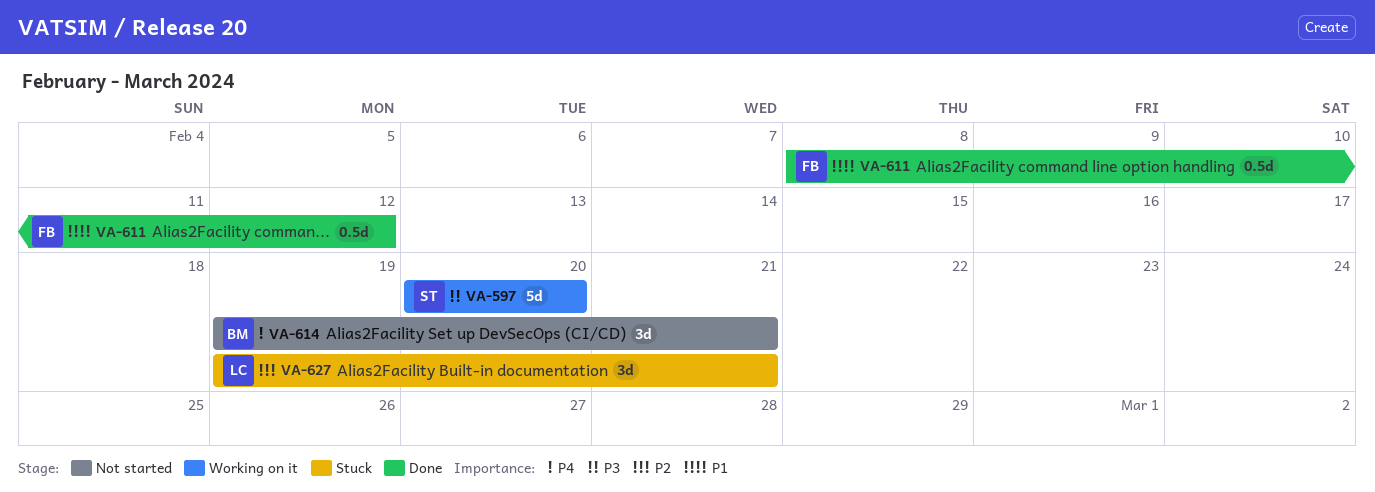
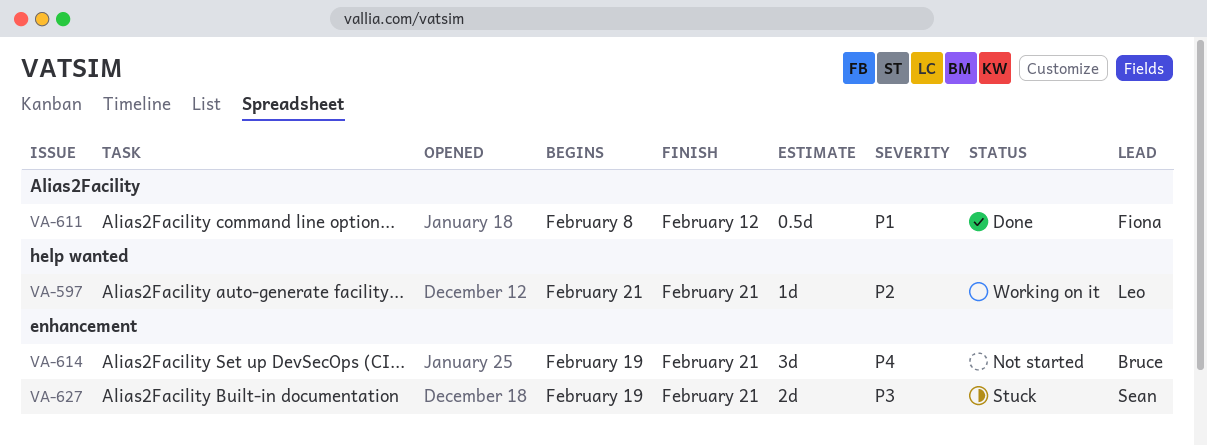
VA-597, owner: Sean -> Leo
VA-597, priority: P3 -> P2
VA-597, estimate: 5d -> 1d
VA-597, start: Feb 20 -> Feb 21
VA-597, due: Feb 20 -> Feb 21
VA-627, owner: Leo -> Sean
VA-627, priority: P2 -> P3
VA-627, estimate: 3d -> 2d

